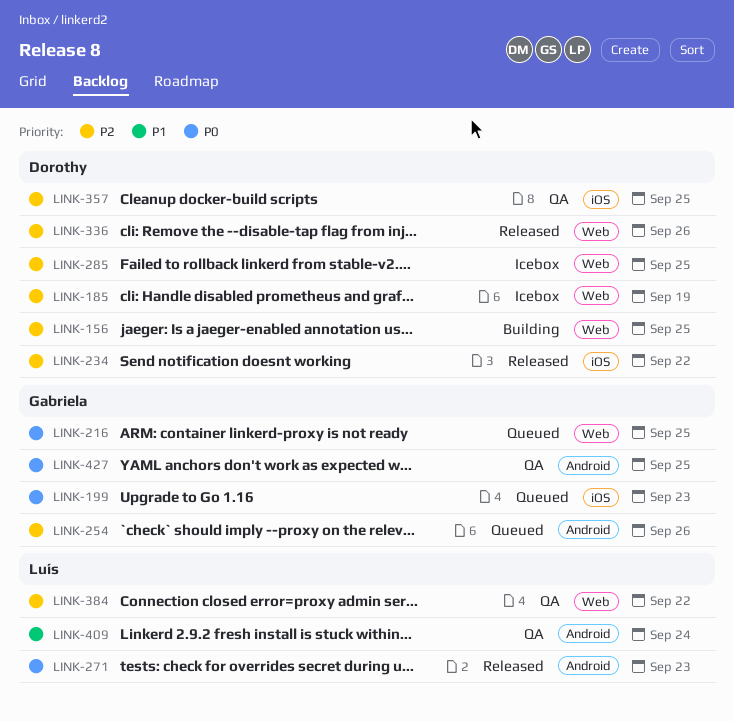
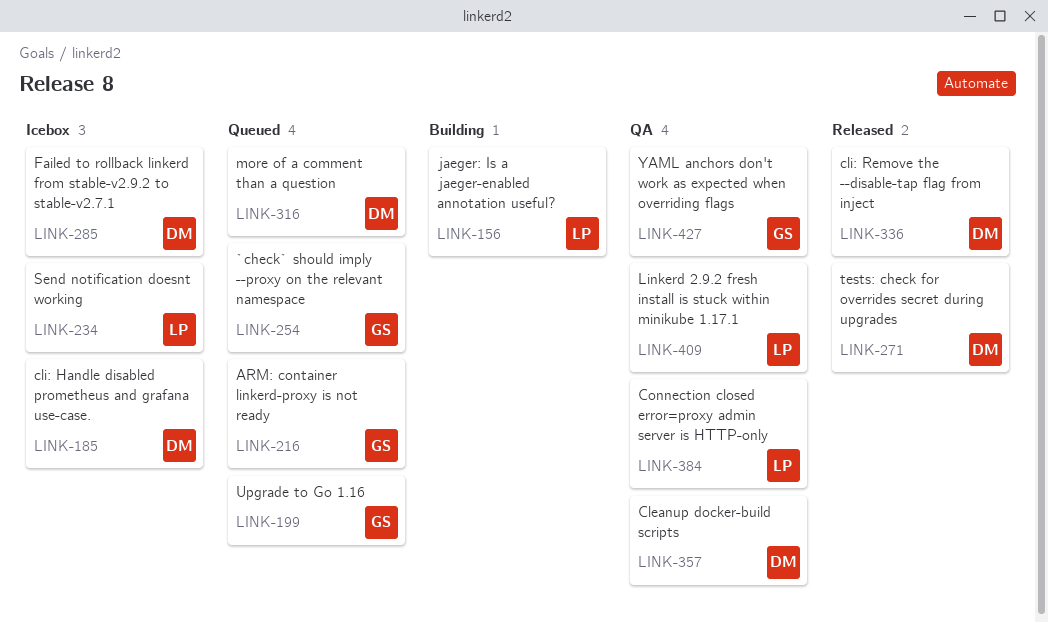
LINK-156, owner: Dorothy -> Luís
LINK-234, status: Released -> Icebox
LINK-234, owner: Dorothy -> Luís
LINK-271, owner: Luís -> Dorothy
LINK-316: none -> present

